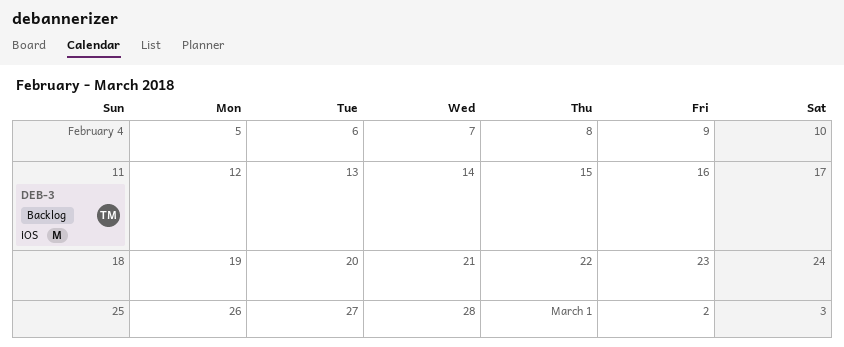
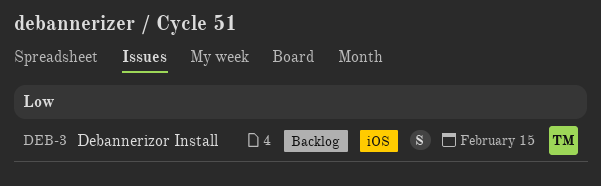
DEB-3, estimate: M -> S
DEB-3, due: Feb 11 -> Feb 15

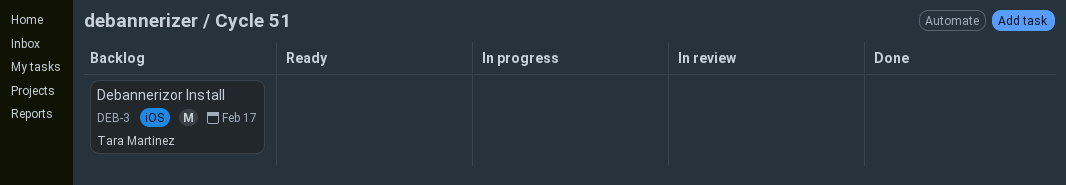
DEB-3, estimate: S -> M
DEB-3, due: Feb 15 -> Feb 17

